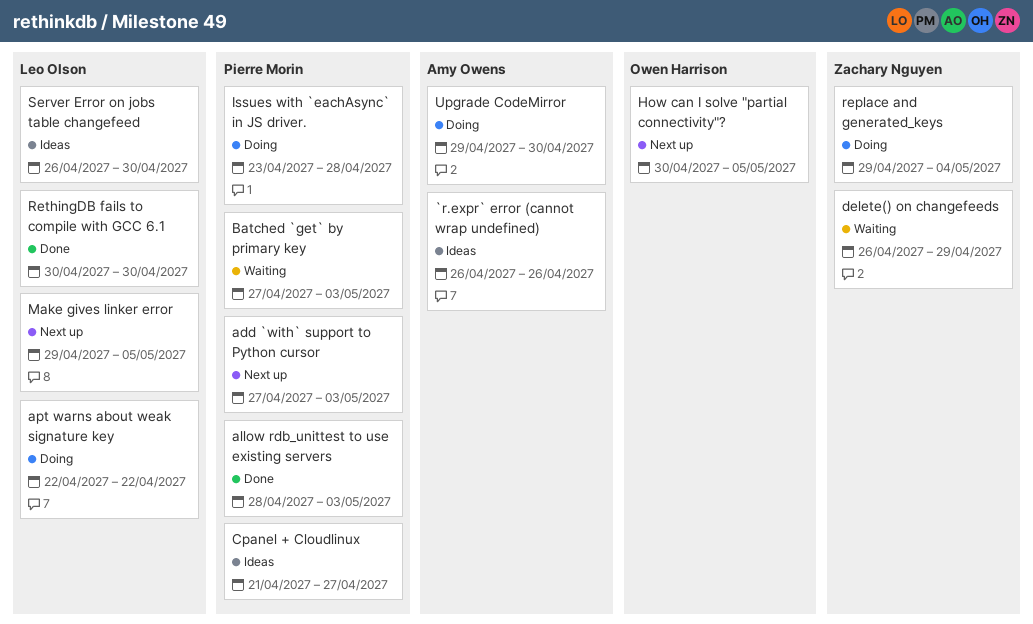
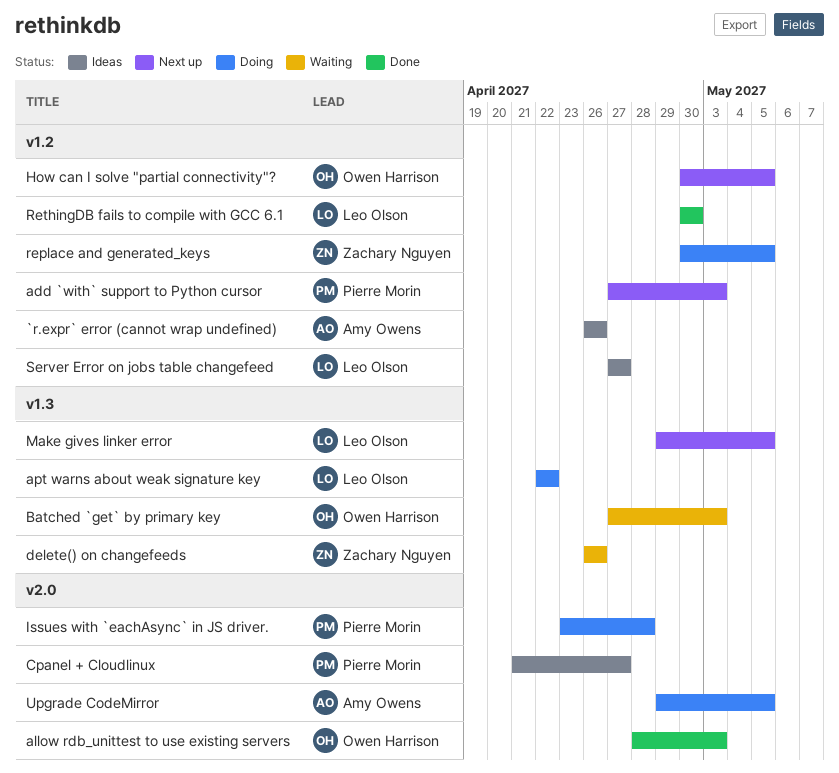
allow rdb_unittest to use existing servers, owner: Pierre Morin -> Owen Harrison
Batched `get` by primary key, owner: Pierre Morin -> Owen Harrison
delete() on changefeeds, due: Apr 29 -> Apr 26
replace and generated_keys, start: Apr 29 -> Apr 30
replace and generated_keys, due: May 4 -> May 5
Server Error on jobs table changefeed, start: Apr 26 -> Apr 27
Server Error on jobs table changefeed, due: Apr 30 -> Apr 27
Upgrade CodeMirror, due: Apr 30 -> May 5

